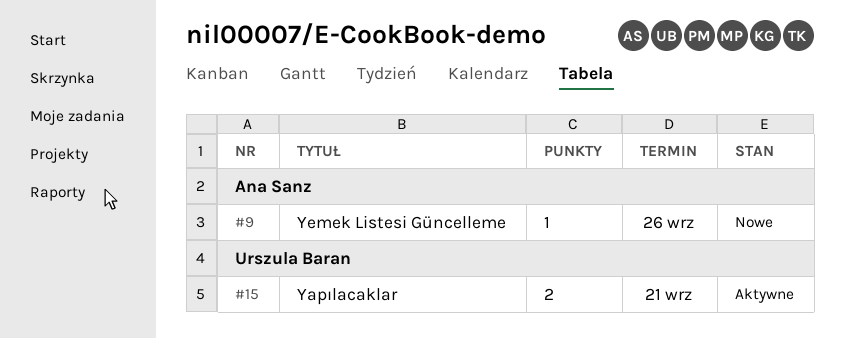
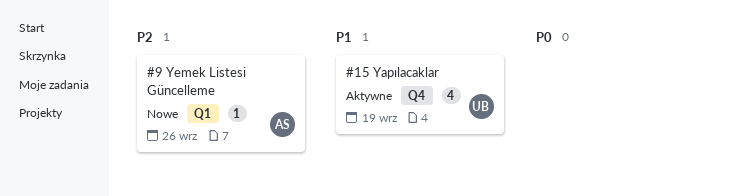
#15, estimate: 2 -> 4
#15, due: Sep 21 -> Sep 19

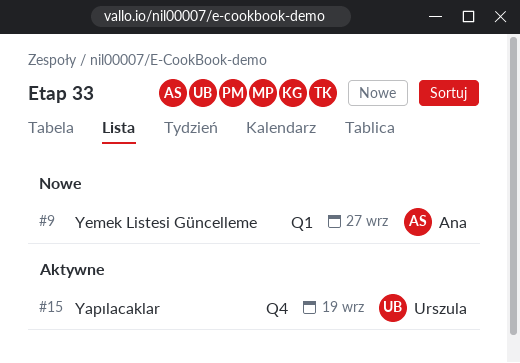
#9, due: Sep 26 -> Sep 27

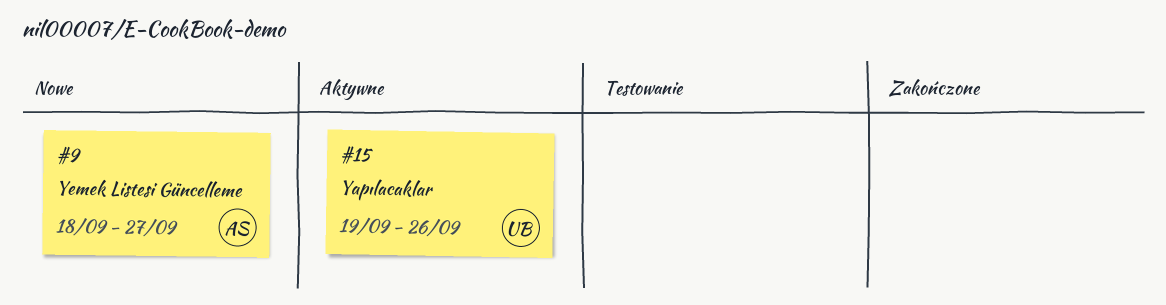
#15, due: Sep 19 -> Sep 26

